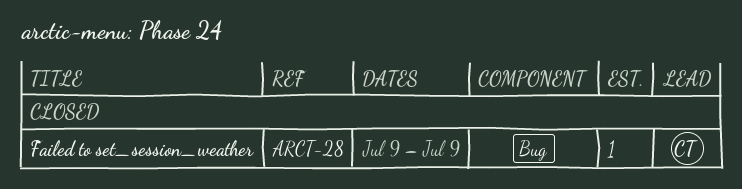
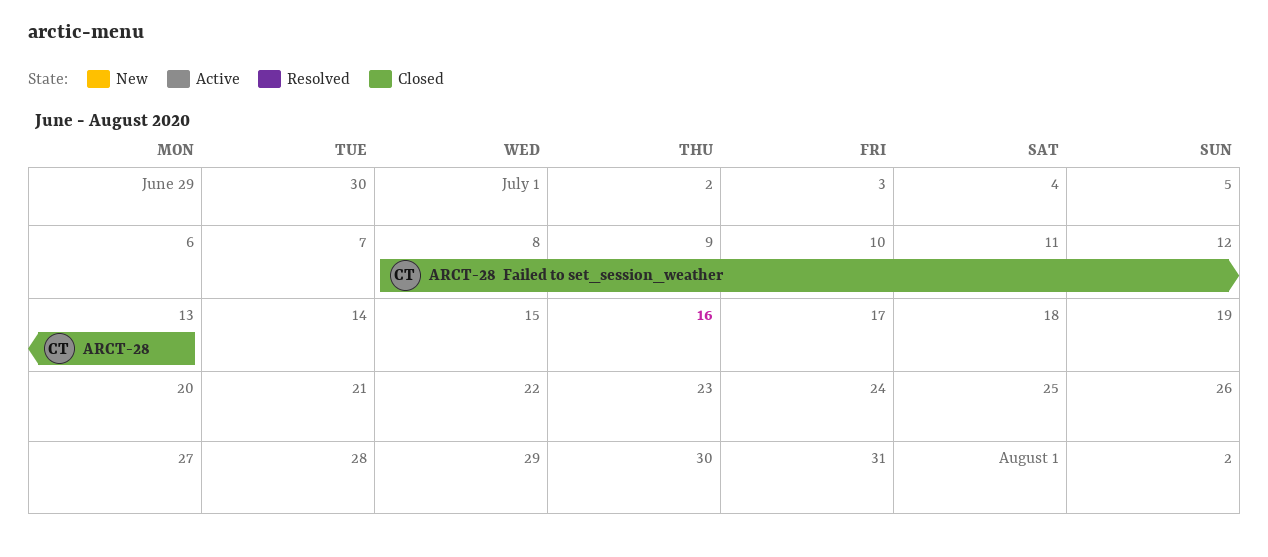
ARCT-28, start: Jul 9 -> Jul 8
ARCT-28, due: Jul 9 -> Jul 13

